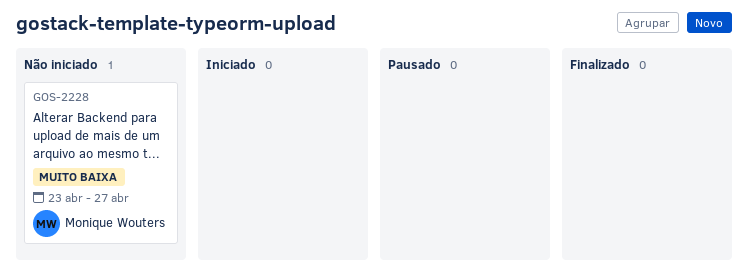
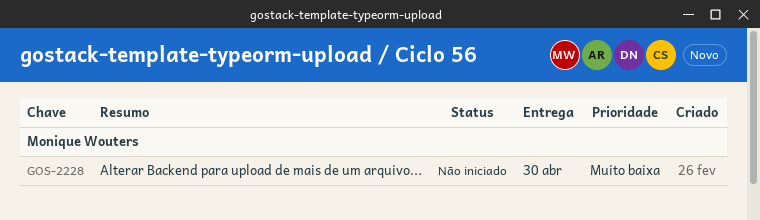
GOS-2228, due: Apr 27 -> Apr 30

